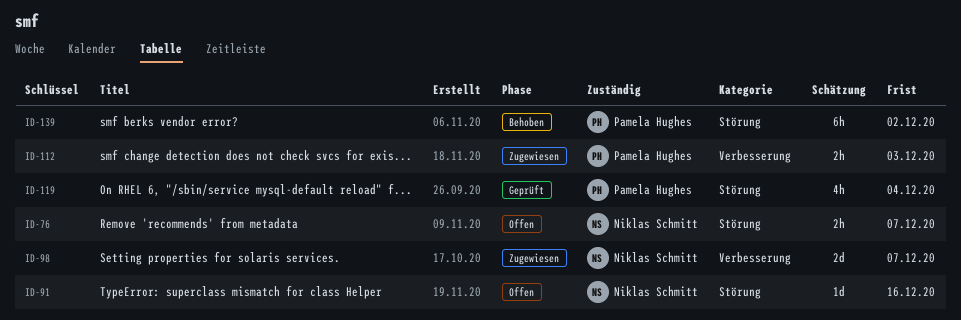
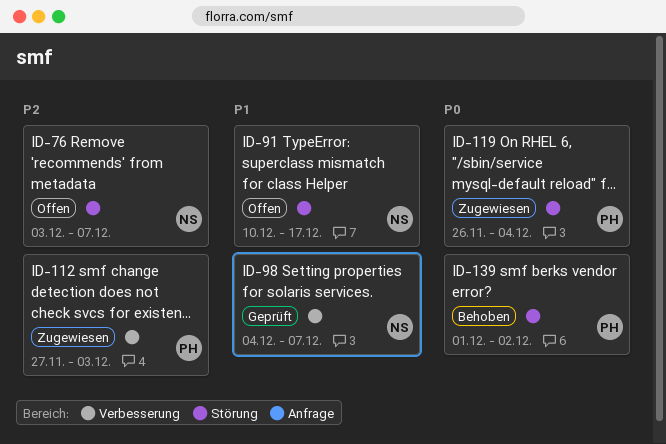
ID-91, due: Dec 16 -> Dec 17
ID-98, status: Zugewiesen -> Geprüft
ID-119, status: Geprüft -> Zugewiesen

